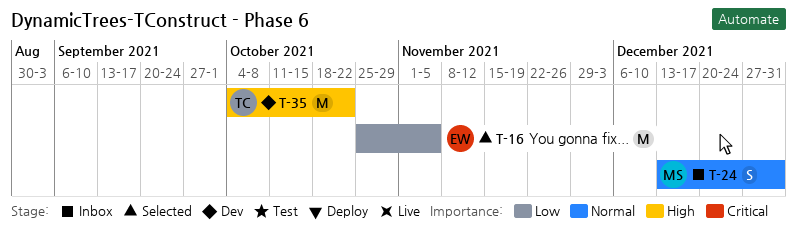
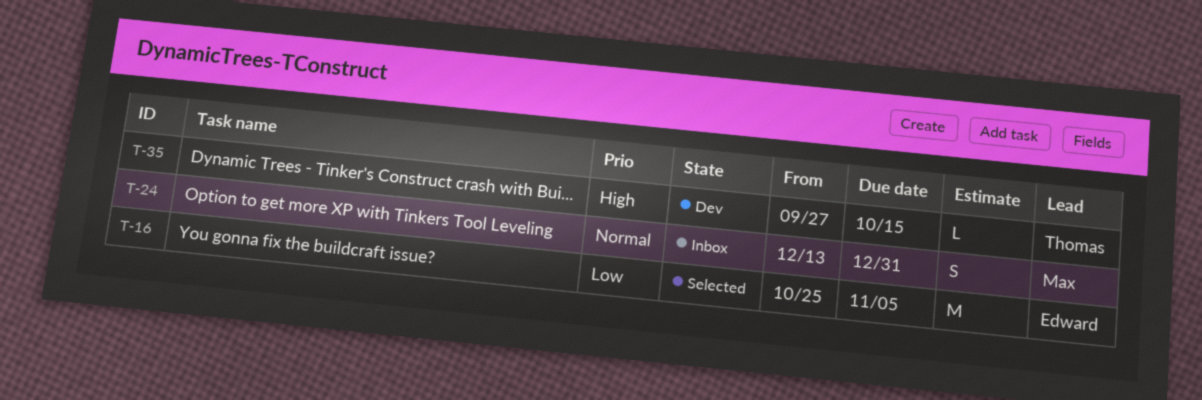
T-35, estimate: M -> L
T-35, start: Oct 4 -> Sep 27
T-35, due: Oct 22 -> Oct 15

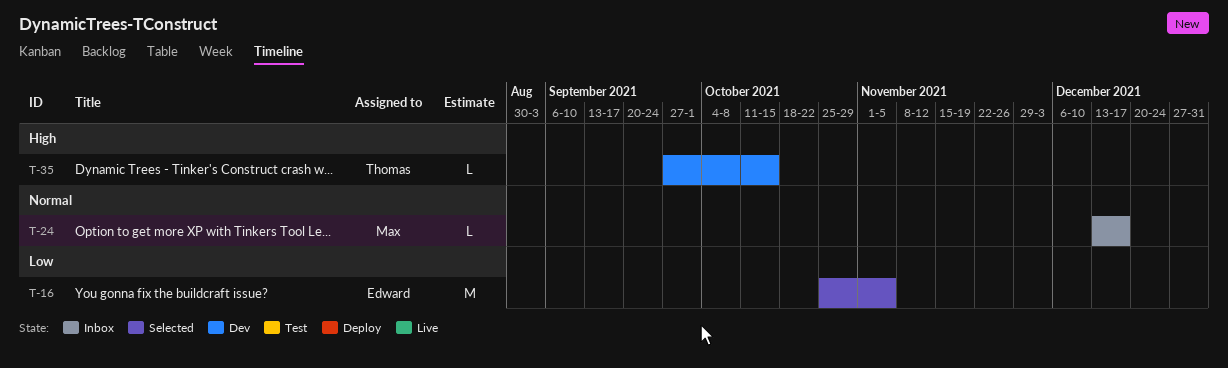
T-24, estimate: S -> L
T-24, due: Dec 31 -> Dec 17

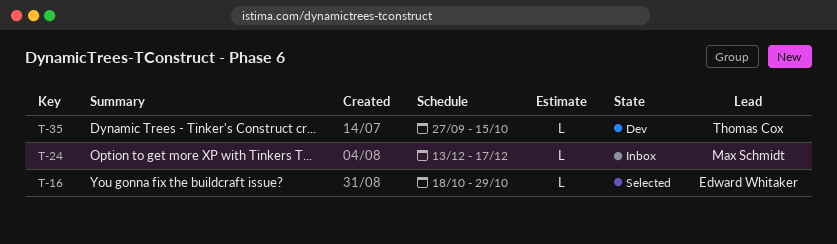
T-16, estimate: M -> L
T-16, start: Oct 25 -> Oct 18
T-16, due: Nov 5 -> Oct 29

